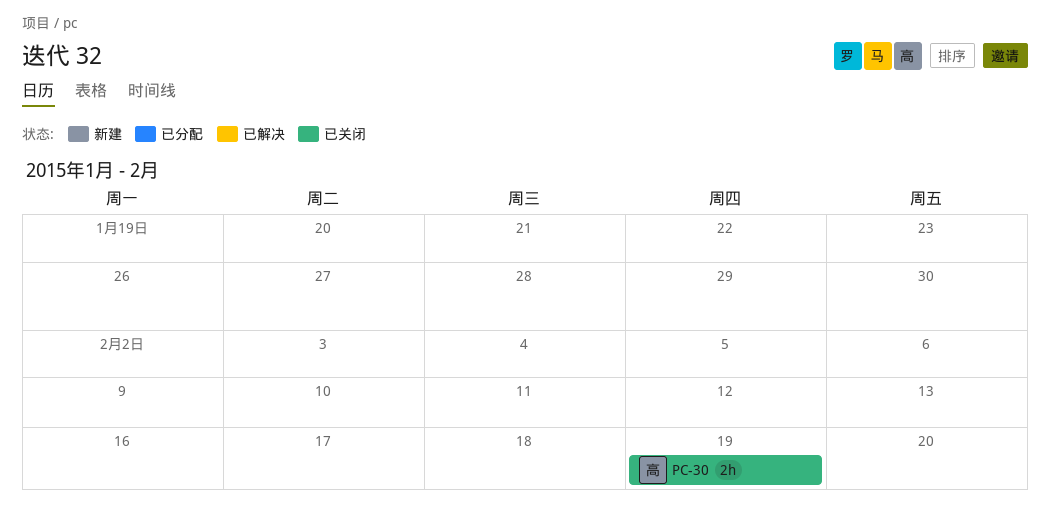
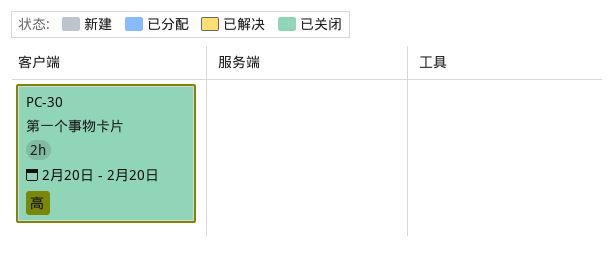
PC-30, start: Feb 19 -> Feb 20
PC-30, due: Feb 19 -> Feb 20

